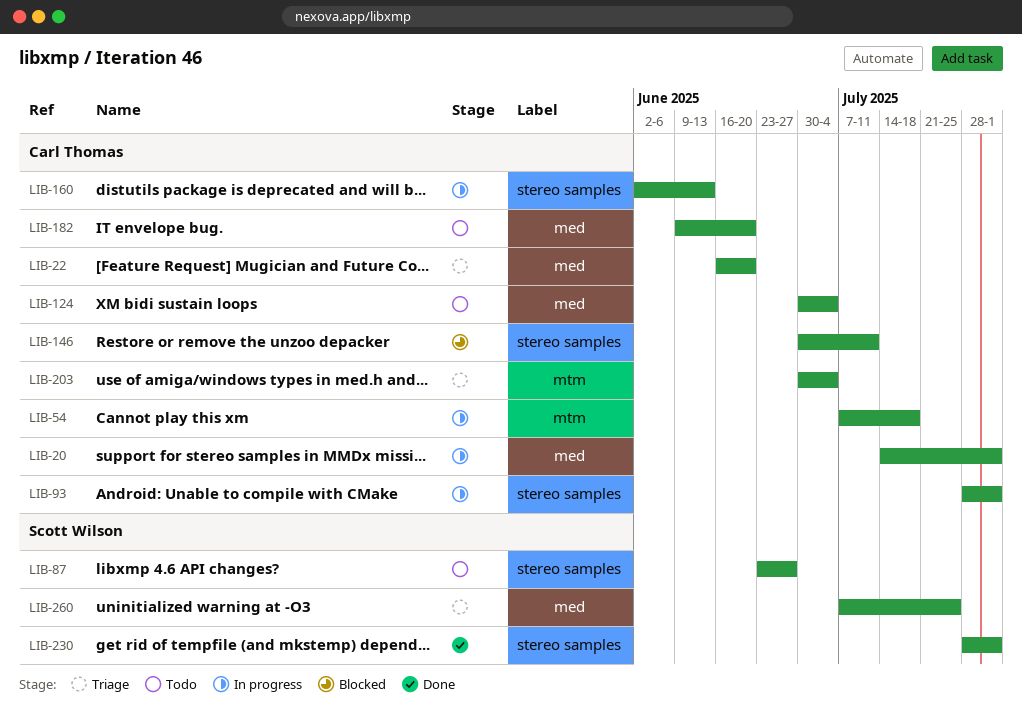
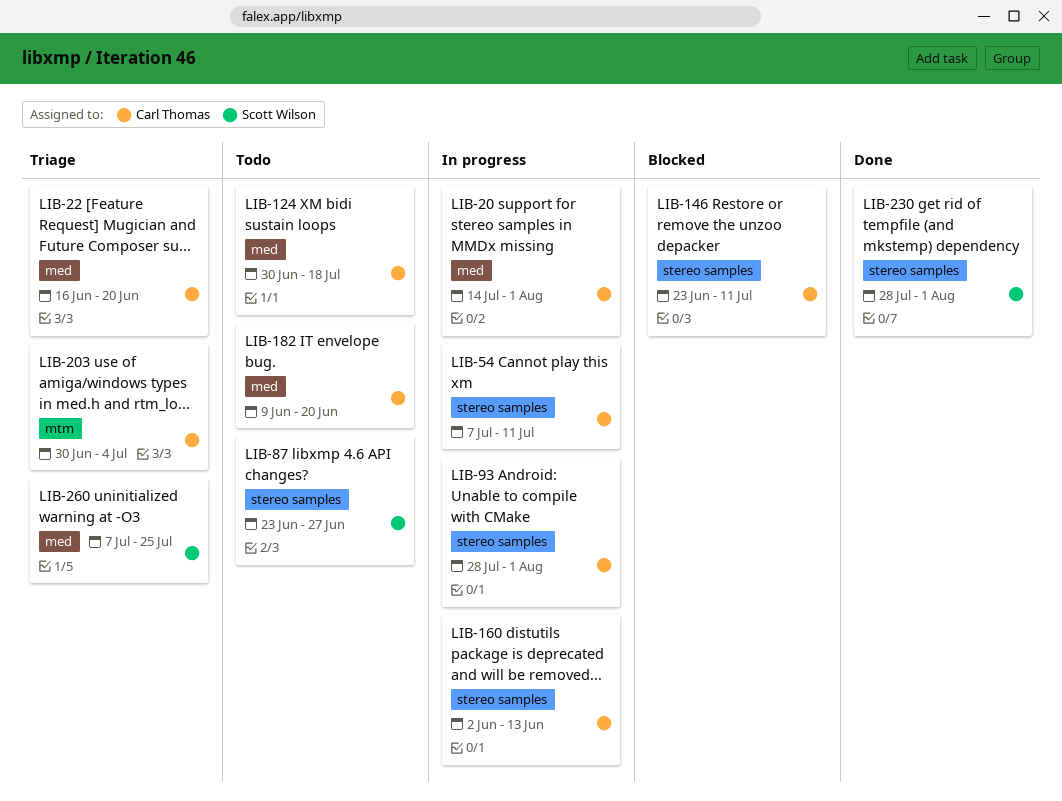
LIB-54, label: mtm -> stereo samples
LIB-54, due: Jul 18 -> Jul 11
LIB-124, due: Jul 4 -> Jul 18
LIB-146, start: Jun 30 -> Jun 23

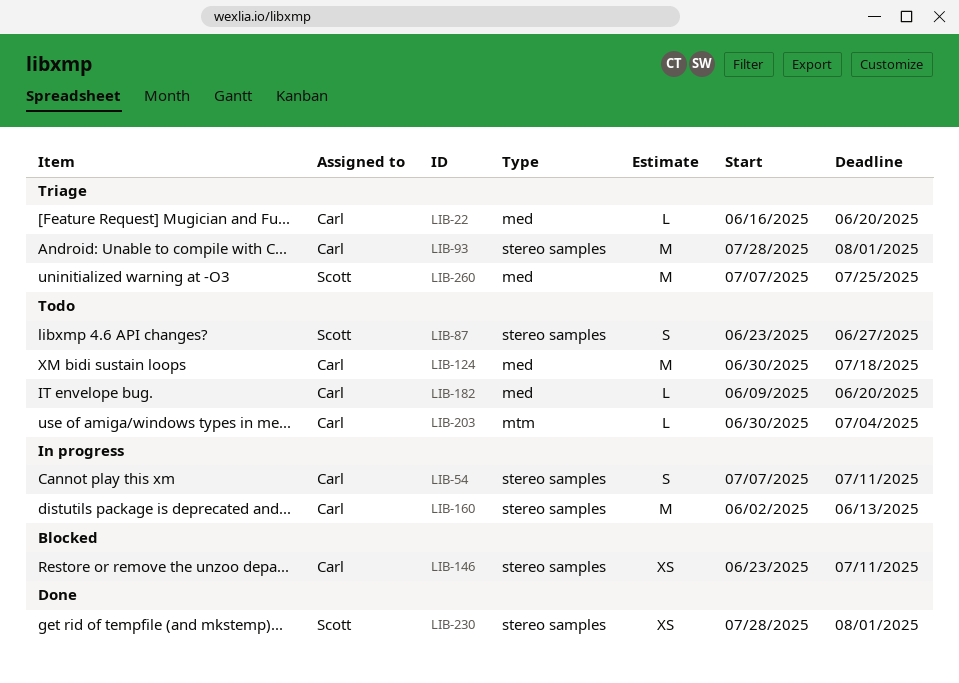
LIB-20: present -> none
LIB-93, status: In progress -> Triage
LIB-203, status: Triage -> Todo

